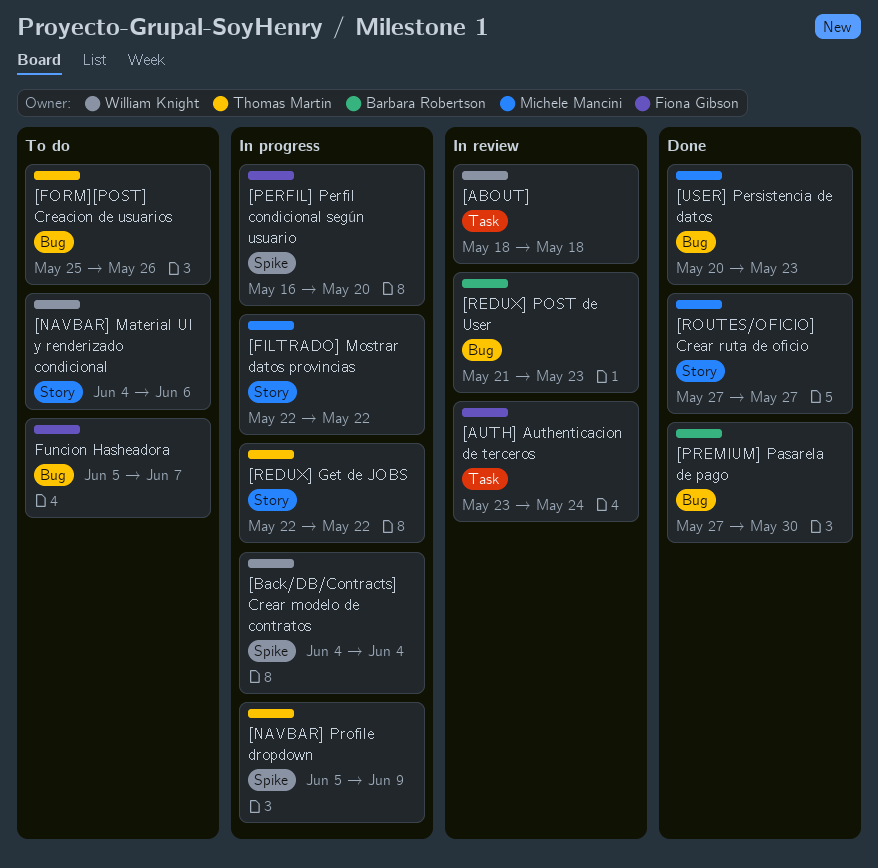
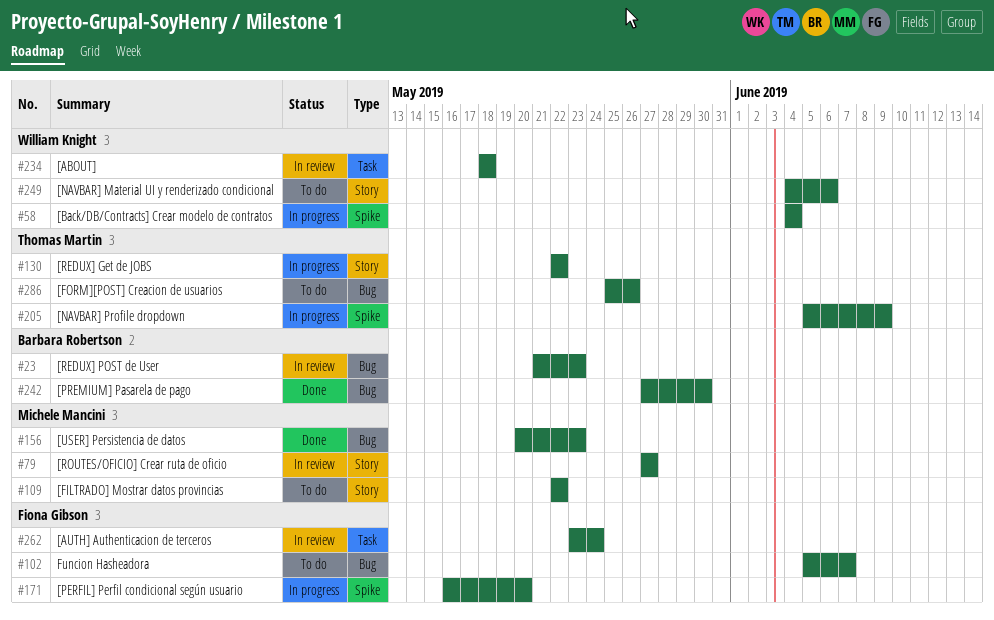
[FILTRADO] Mostrar datos provincias, status: In progress -> To do
[ROUTES/OFICIO] Crear ruta de oficio, status: Done -> In review

